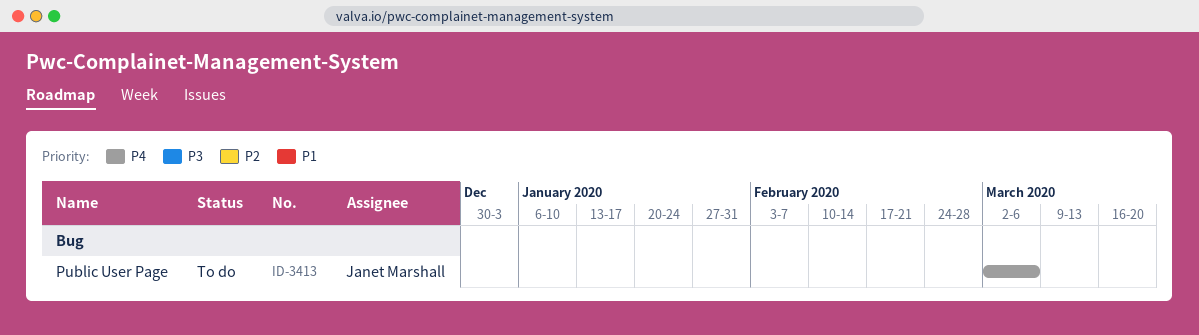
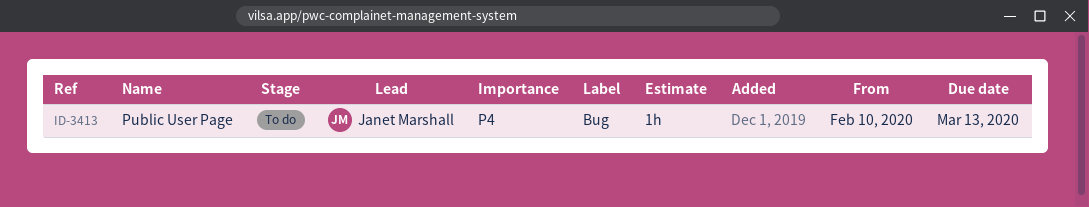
ID-3413, start: Mar 2 -> Feb 10
ID-3413, due: Mar 6 -> Mar 13

